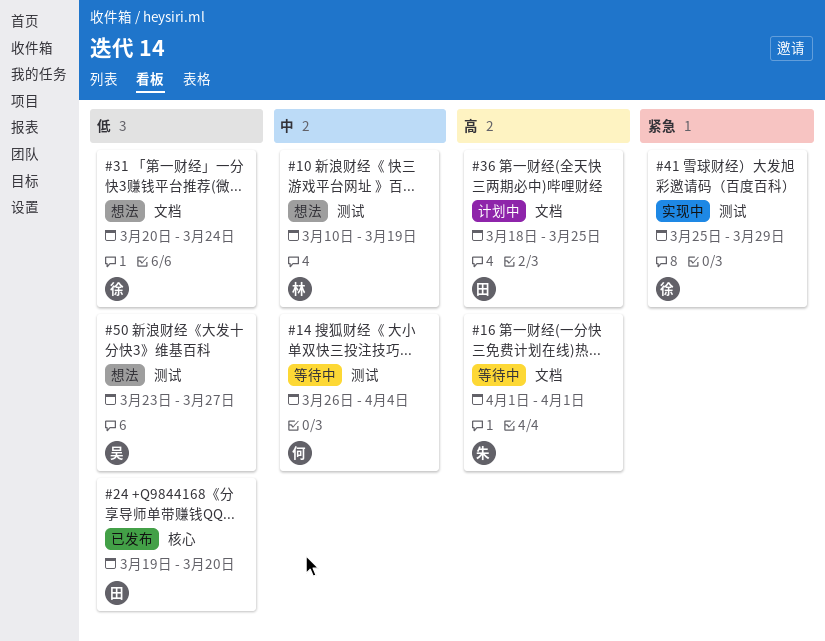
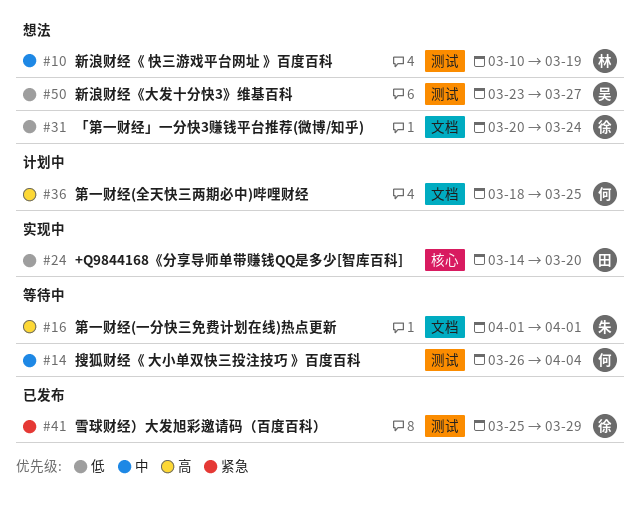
#24, status: 已发布 -> 实现中
#24, start: Mar 19 -> Mar 14
#36, owner: 田 -> 何
#41, status: 实现中 -> 已发布

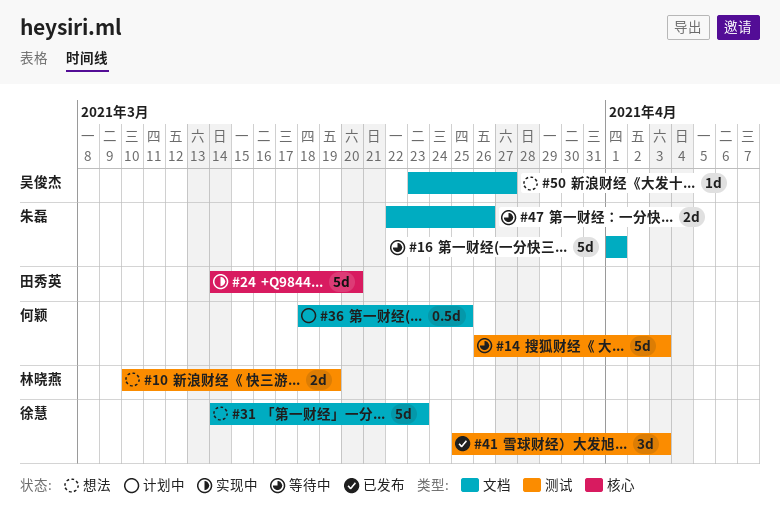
#14, due: Apr 4 -> Apr 3
#31, start: Mar 20 -> Mar 14
#31, due: Mar 24 -> Mar 23
#41, due: Mar 29 -> Apr 3
#47: none -> present
#50, label: 测试 -> 文档

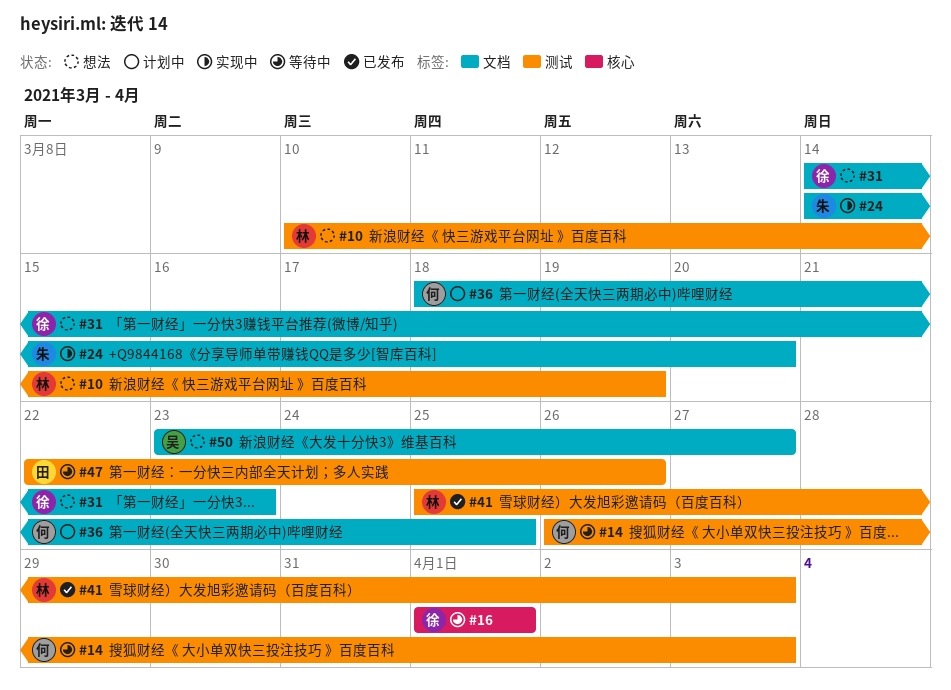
#16, owner: 朱磊 -> 徐慧
#16, label: 文档 -> 核心
#24, owner: 田秀英 -> 朱磊
#24, label: 核心 -> 文档
#41, owner: 徐慧 -> 林晓燕
#47, owner: 朱磊 -> 田秀英
#47, label: 文档 -> 测试

